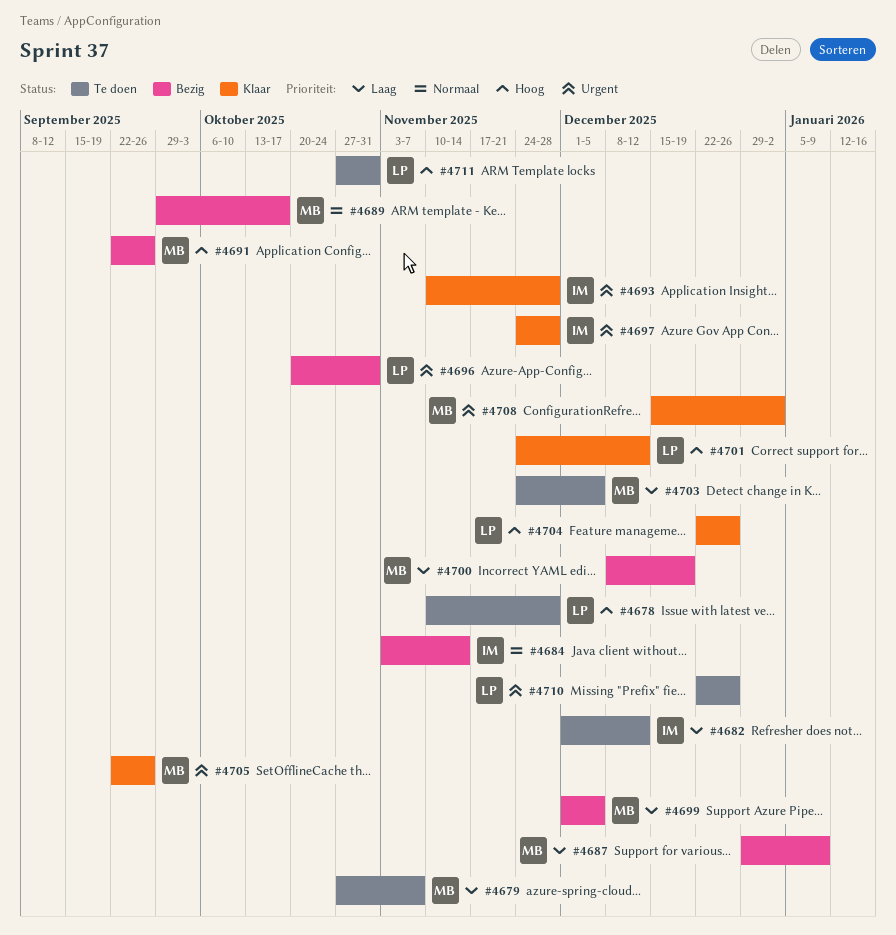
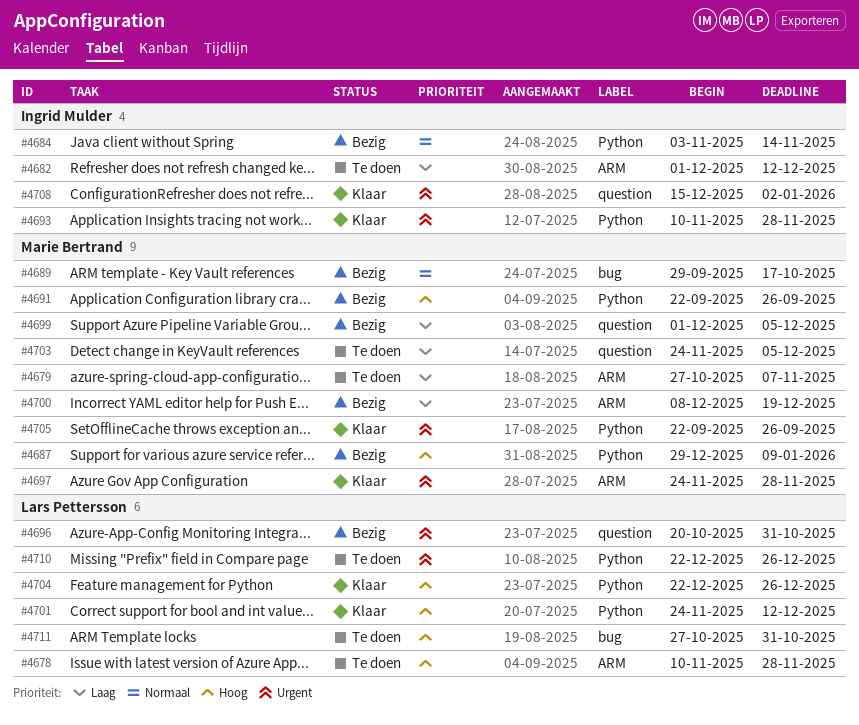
#4687, priority: Laag -> Hoog
#4697, owner: Ingrid Mulder -> Marie Bertrand
#4708, owner: Marie Bertrand -> Ingrid Mulder

